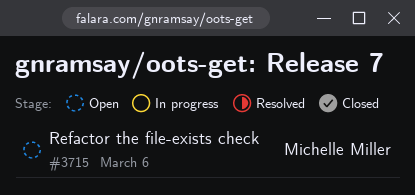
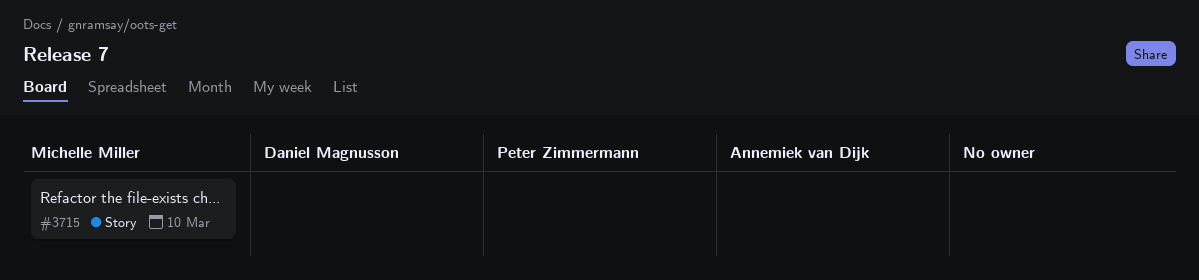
#3715, due: Mar 6 -> Mar 10

